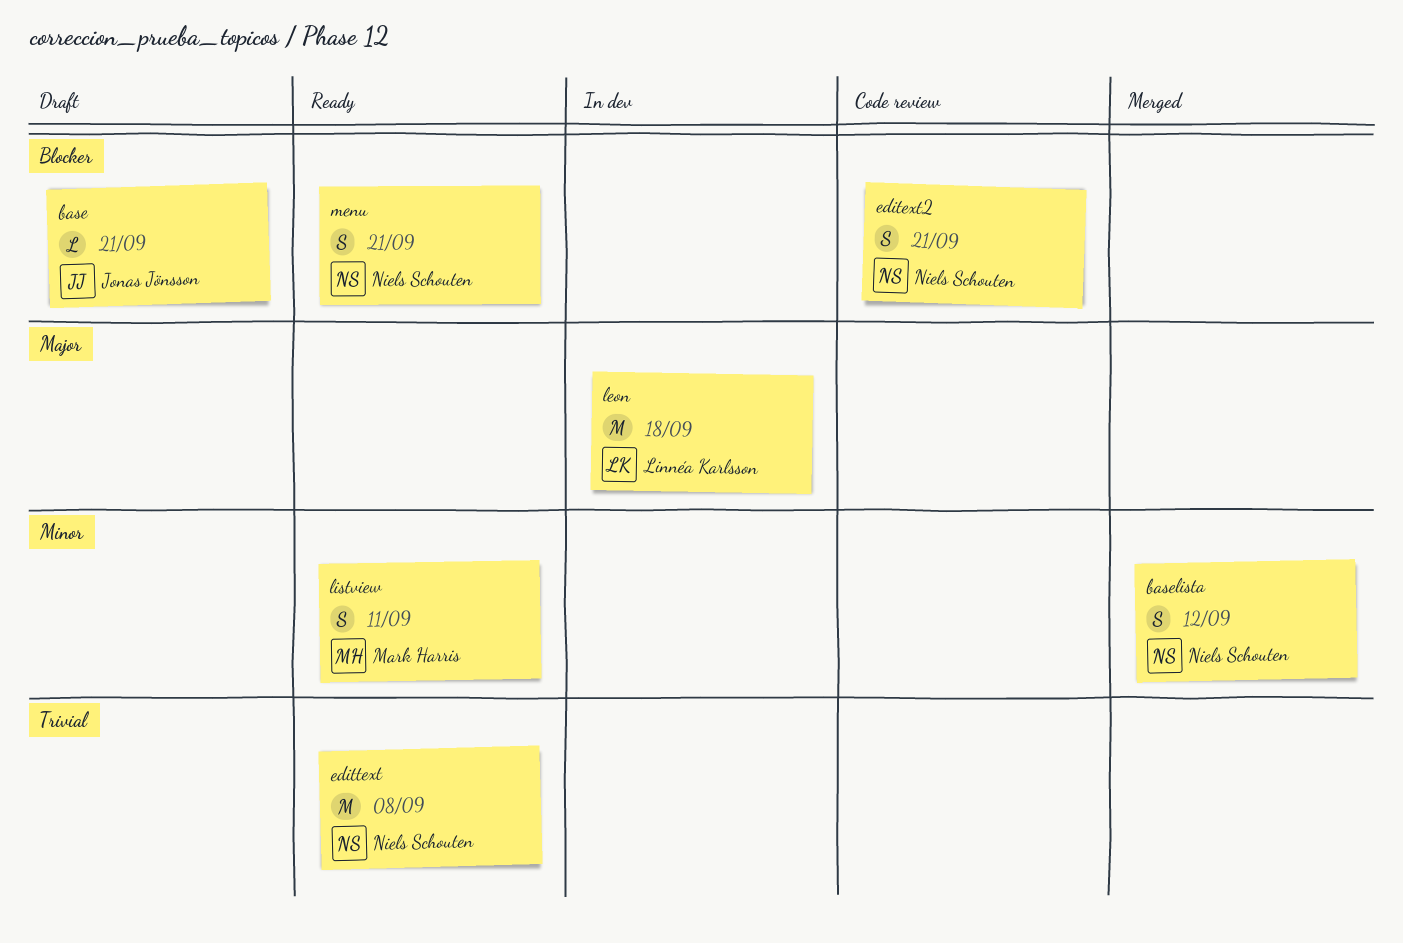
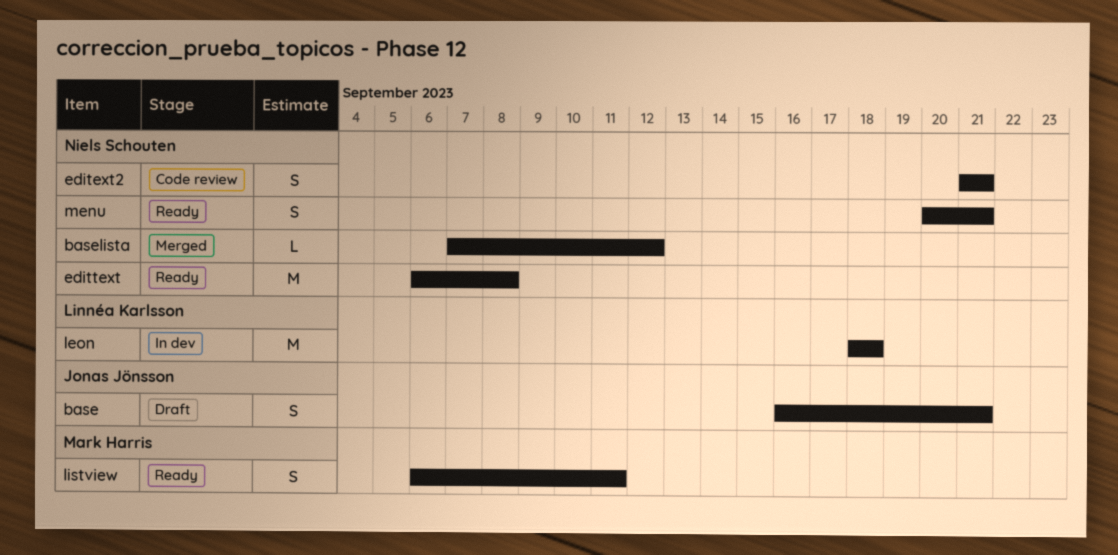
base, estimate: L -> S
baselista, estimate: S -> L

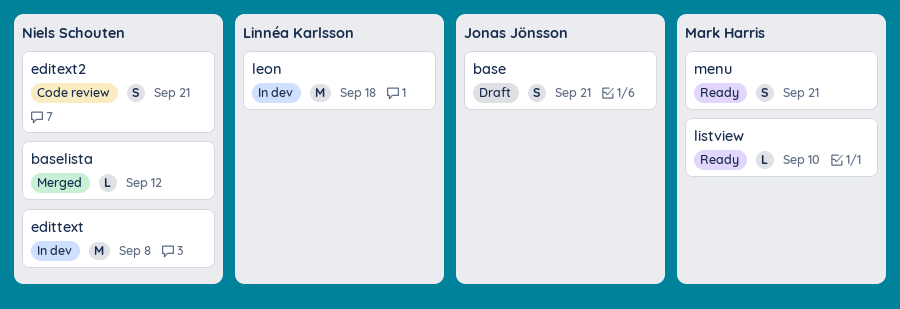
edittext, status: Ready -> In dev
listview, estimate: S -> L
listview, due: Sep 11 -> Sep 10
menu, owner: Niels Schouten -> Mark Harris

